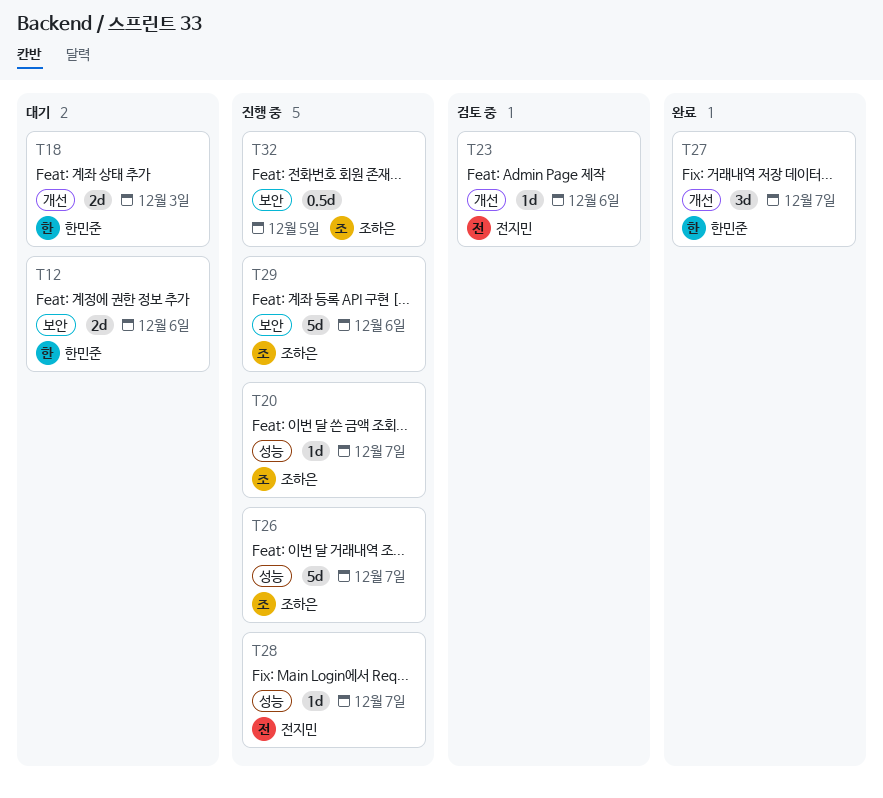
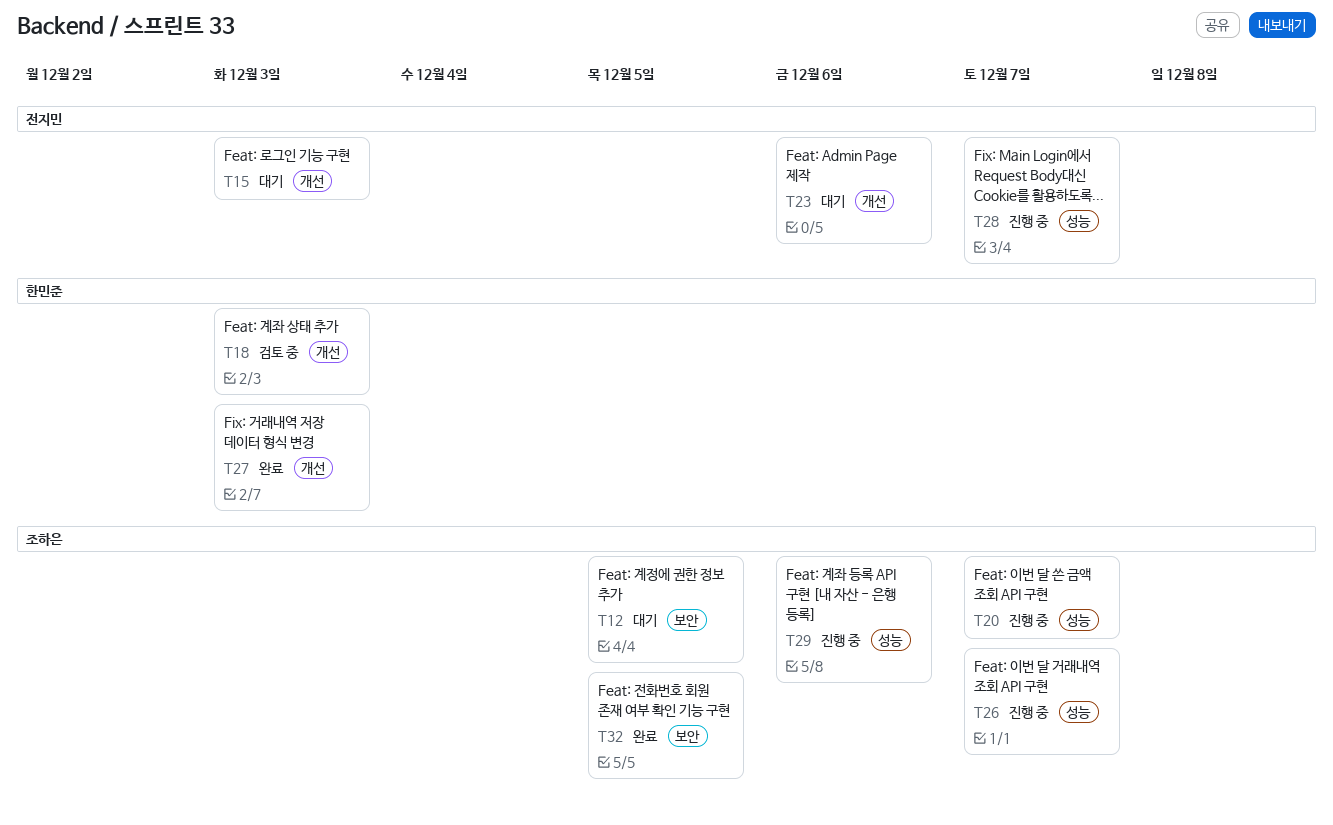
T12, owner: 한민준 -> 조하은
T12, due: Dec 6 -> Dec 5
T15: none -> present
T18, status: 대기 -> 검토 중
T23, status: 검토 중 -> 대기
T27, due: Dec 7 -> Dec 3
T29, label: 보안 -> 성능
T32, status: 진행 중 -> 완료

